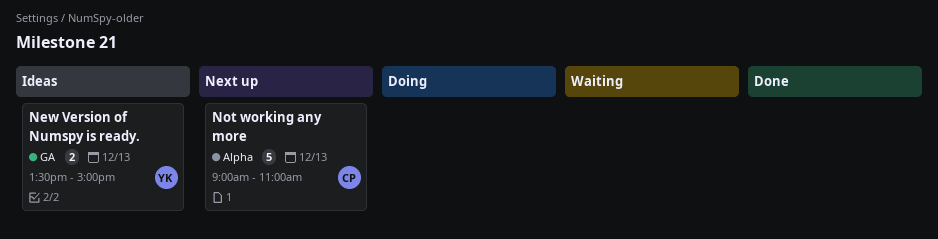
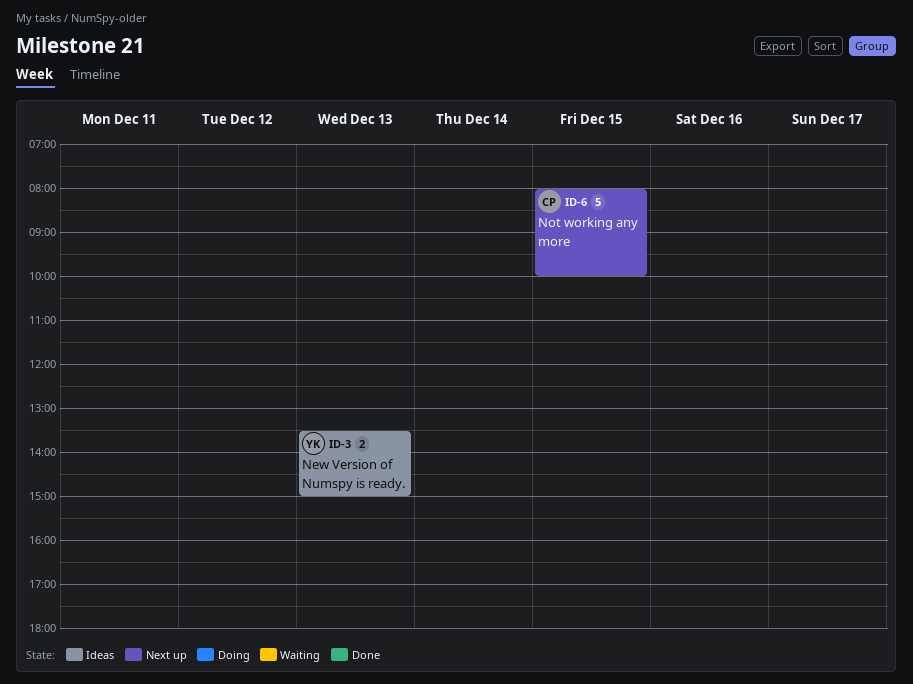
Not working any more, day: Dec 13 -> Dec 15
Not working any more, begins: 09:00 -> 08:00
Not working any more, ends: 11:00 -> 10:00

